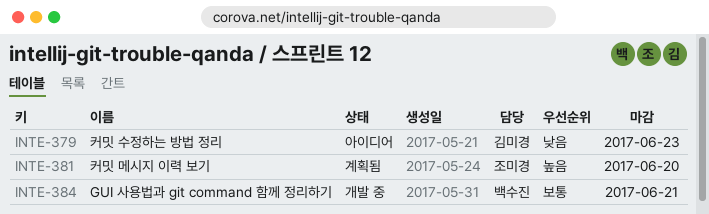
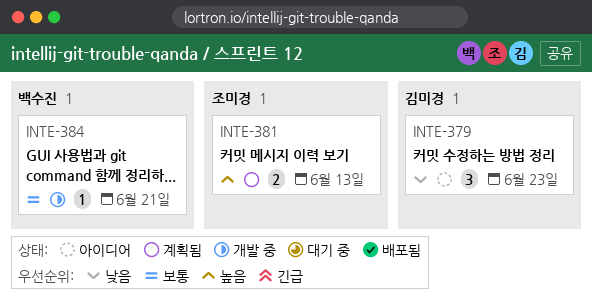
INTE-381, due: Jun 20 -> Jun 13

